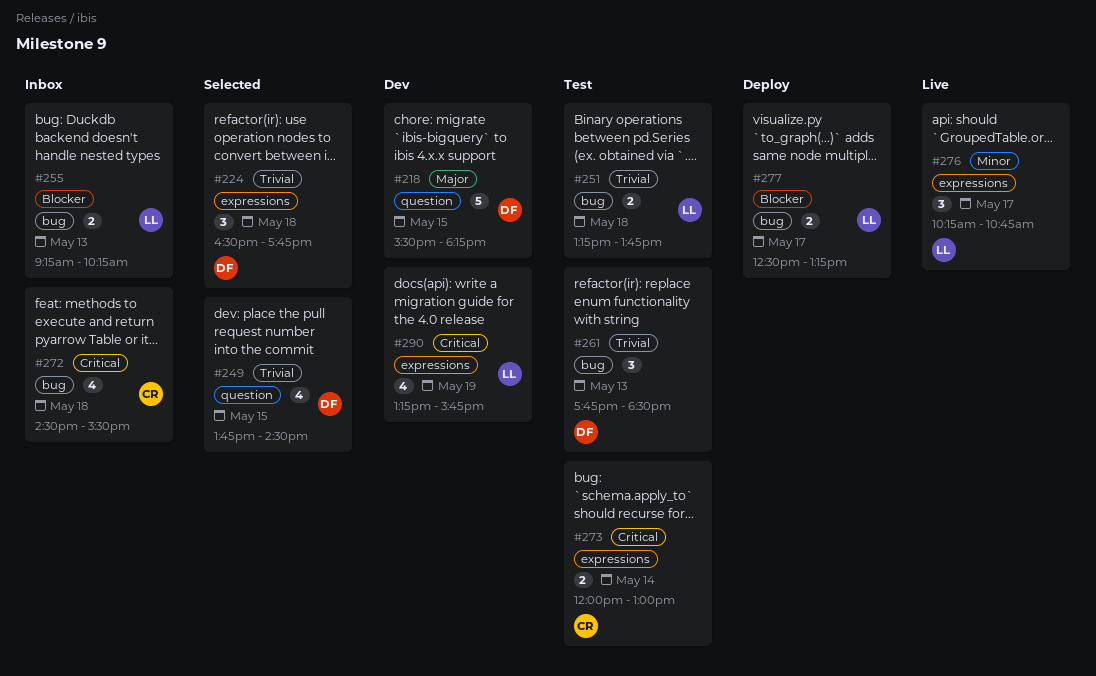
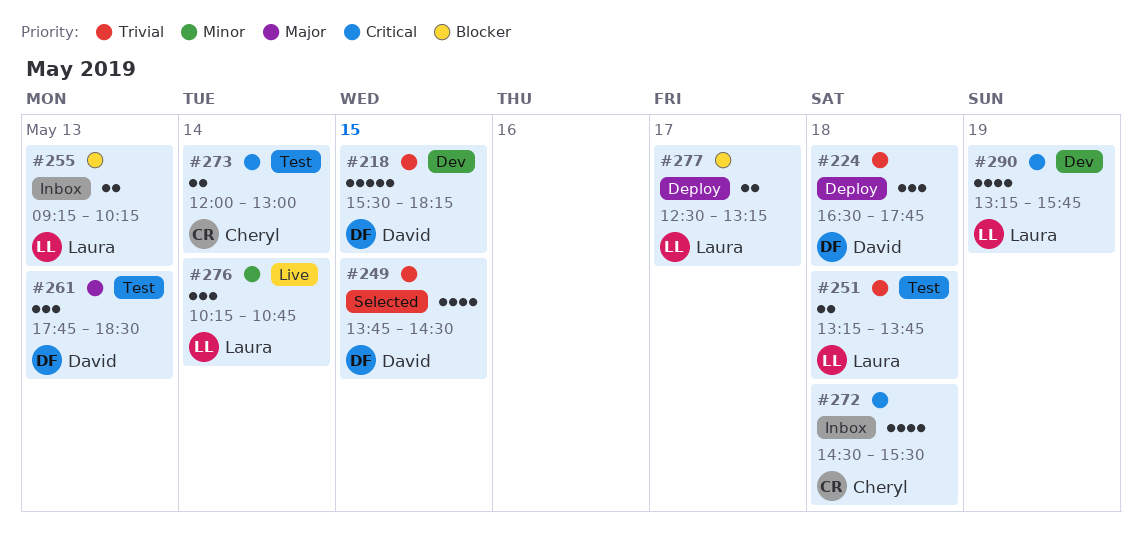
#218, priority: Major -> Trivial
#224, status: Selected -> Deploy
#261, priority: Trivial -> Major
#276, day: May 17 -> May 14

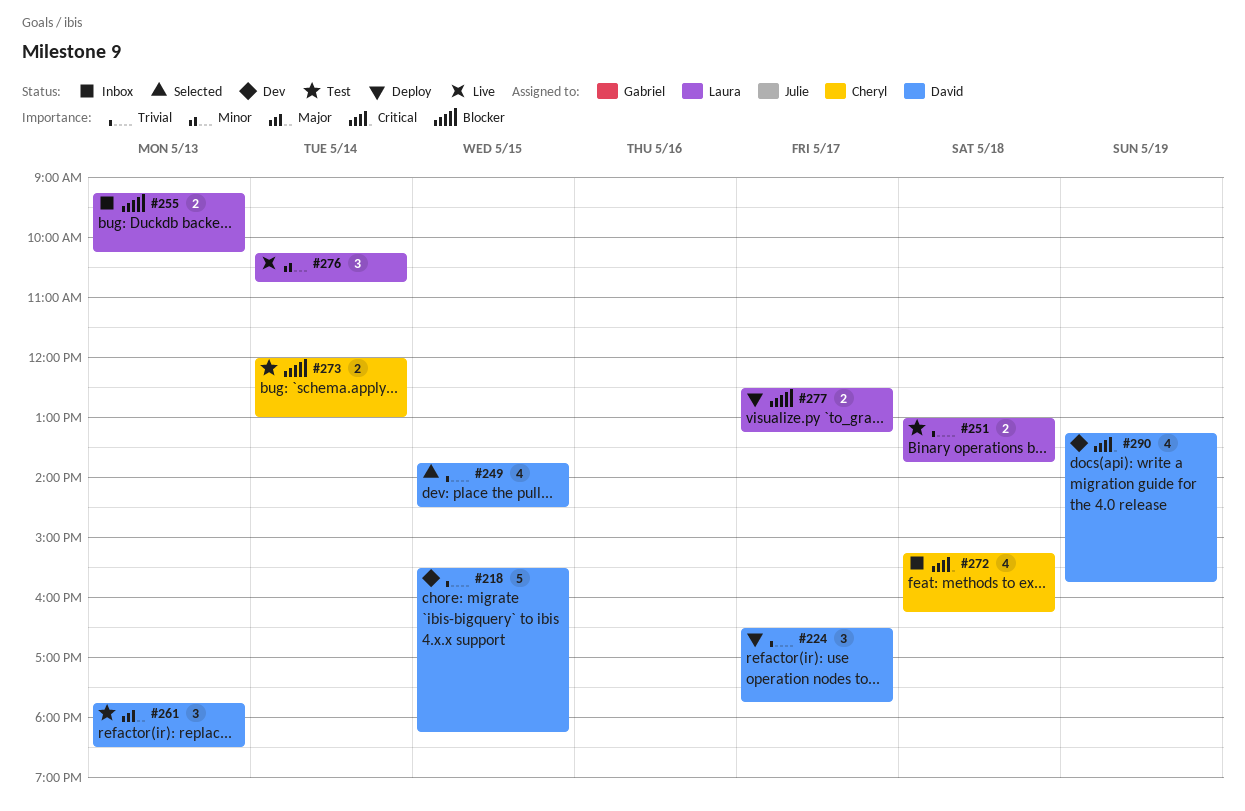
#224, day: May 18 -> May 17
#251, begins: 13:15 -> 13:00
#272, begins: 14:30 -> 15:15
#272, ends: 15:30 -> 16:15
#273, priority: Critical -> Blocker
#290, owner: Laura -> David

